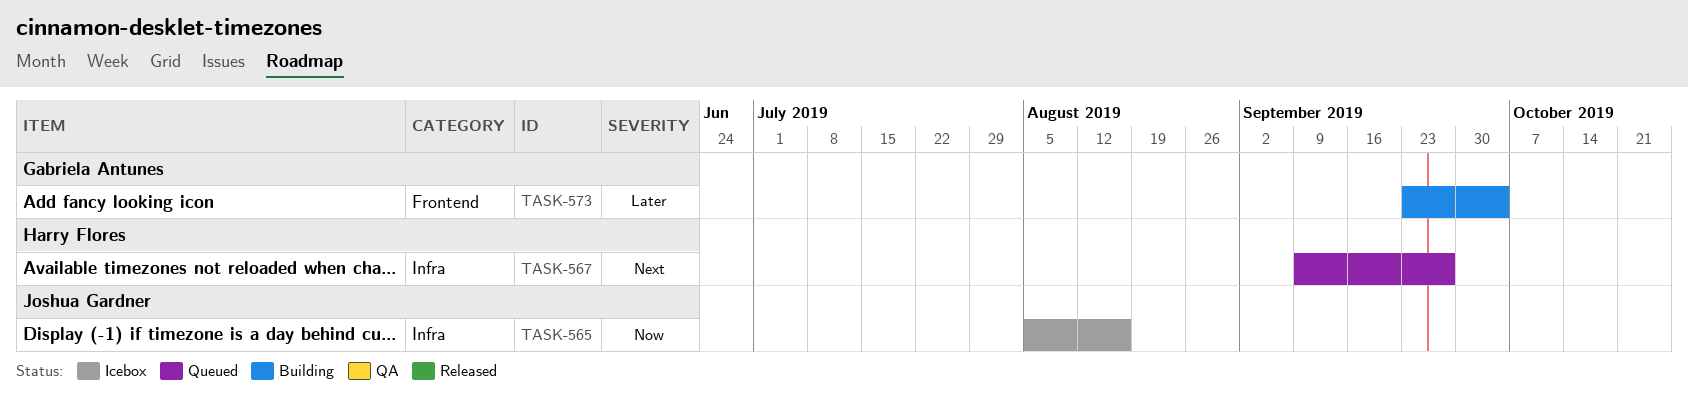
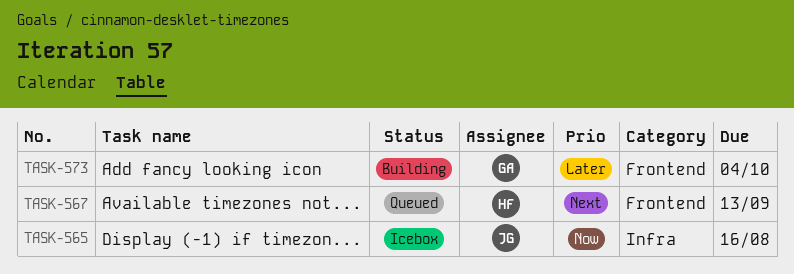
TASK-567, label: Infra -> Frontend
TASK-567, due: Sep 27 -> Sep 13

